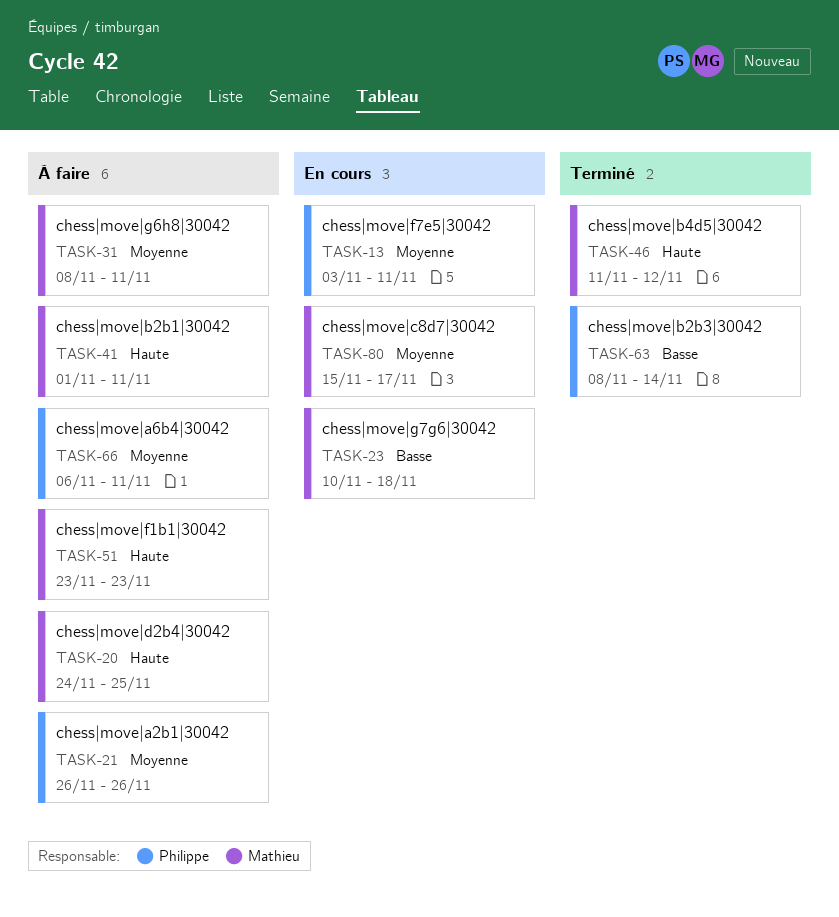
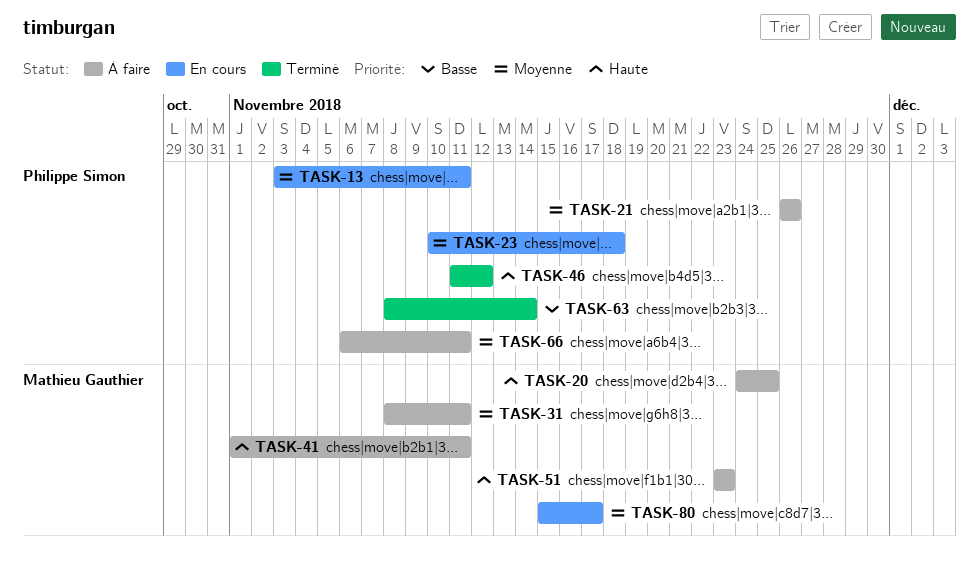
TASK-23, owner: Mathieu Gauthier -> Philippe Simon
TASK-23, priority: Basse -> Moyenne
TASK-46, owner: Mathieu Gauthier -> Philippe Simon

